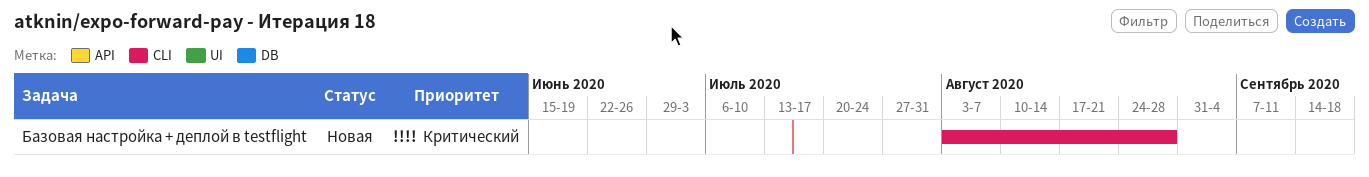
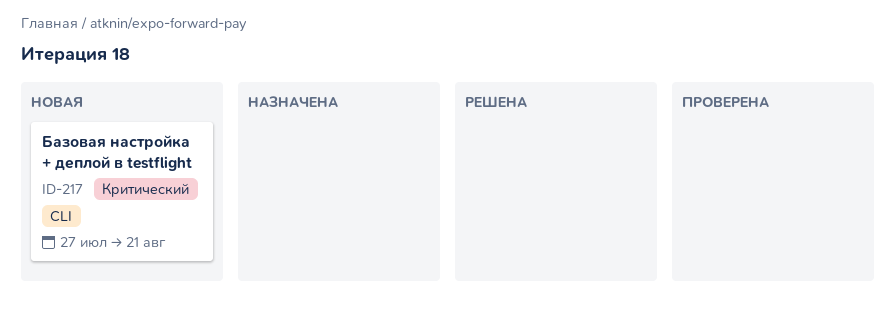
Базовая настройка + деплой в testflight, start: Aug 3 -> Jul 27
Базовая настройка + деплой в testflight, due: Aug 28 -> Aug 21

